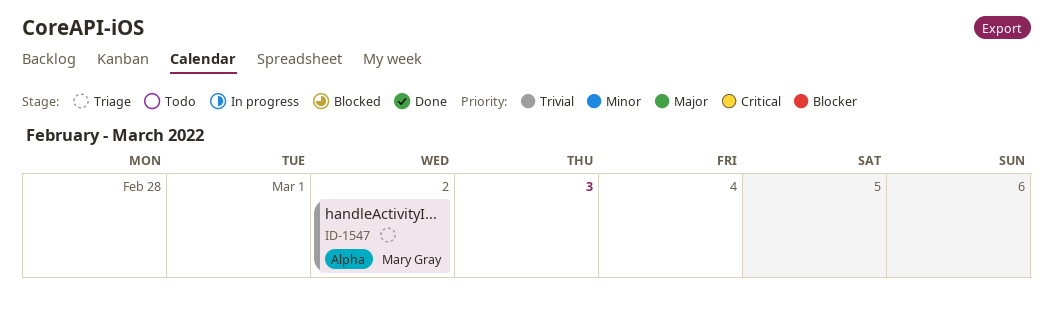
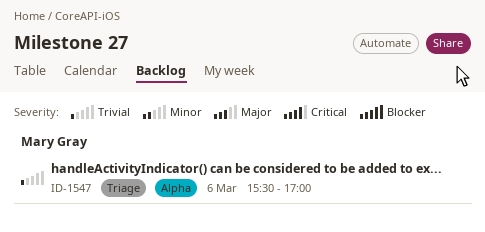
ID-1547, day: Mar 2 -> Mar 6

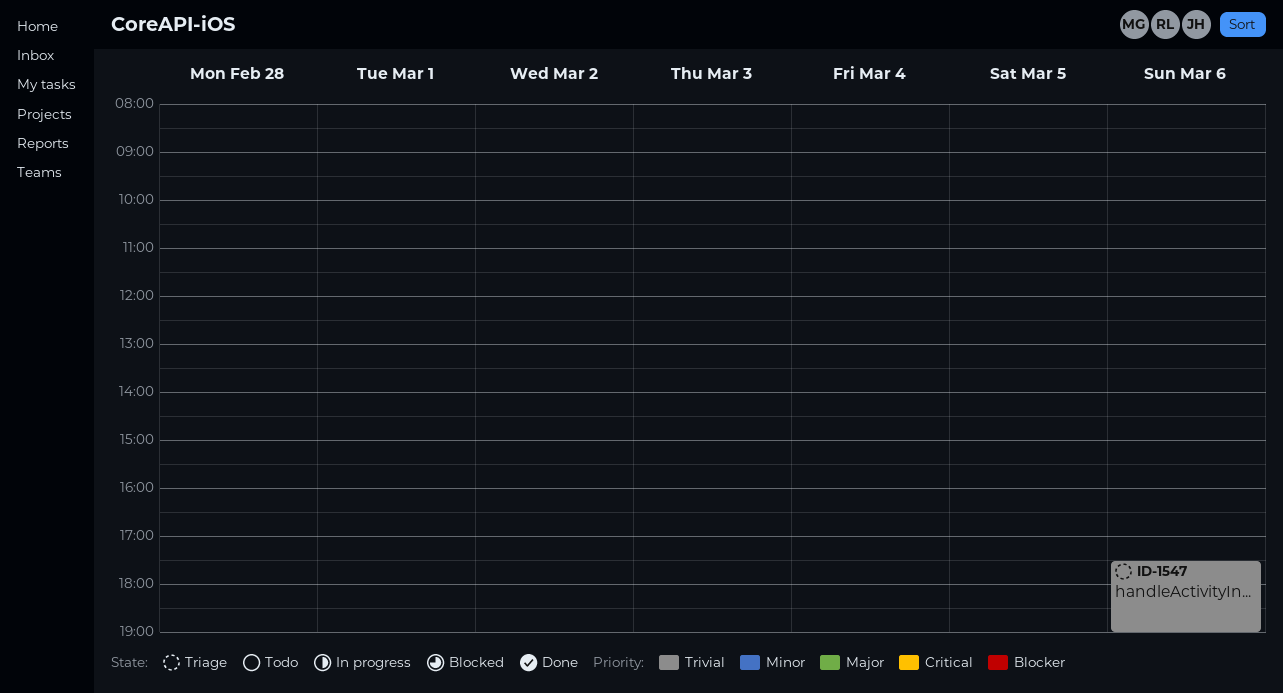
ID-1547, begins: 15:30 -> 17:30
ID-1547, ends: 17:00 -> 19:00

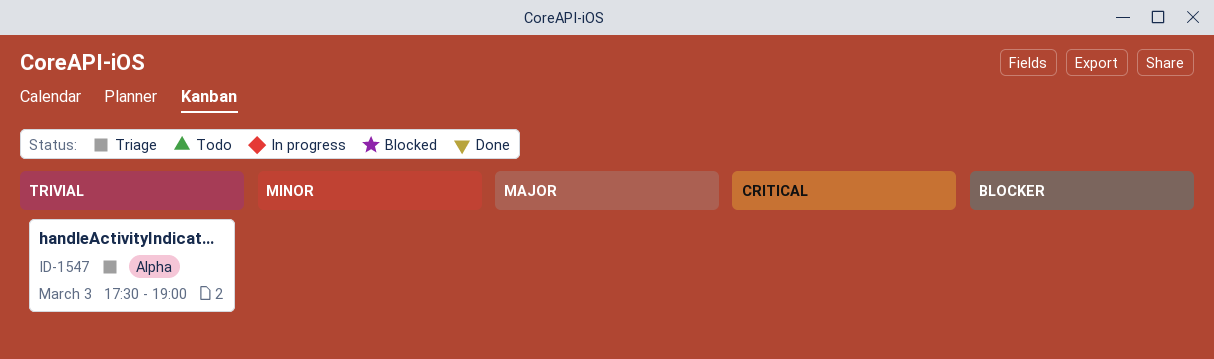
ID-1547, day: Mar 6 -> Mar 3

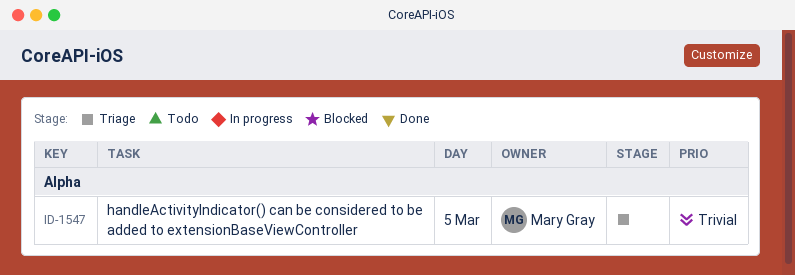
ID-1547, day: Mar 3 -> Mar 5

